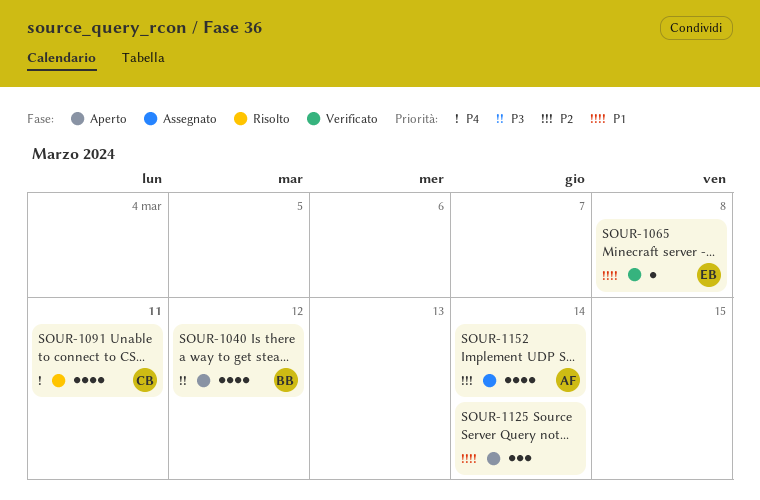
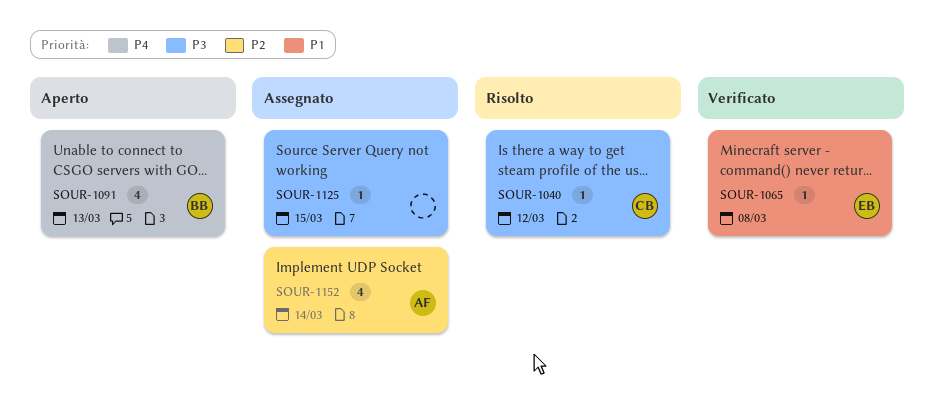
SOUR-1040, status: Aperto -> Risolto
SOUR-1040, owner: BB -> CB
SOUR-1040, estimate: 4 -> 1
SOUR-1091, status: Risolto -> Aperto
SOUR-1091, owner: CB -> BB
SOUR-1091, due: Mar 11 -> Mar 13
SOUR-1125, status: Aperto -> Assegnato
SOUR-1125, priority: P1 -> P3
SOUR-1125, estimate: 3 -> 1
SOUR-1125, due: Mar 14 -> Mar 15

